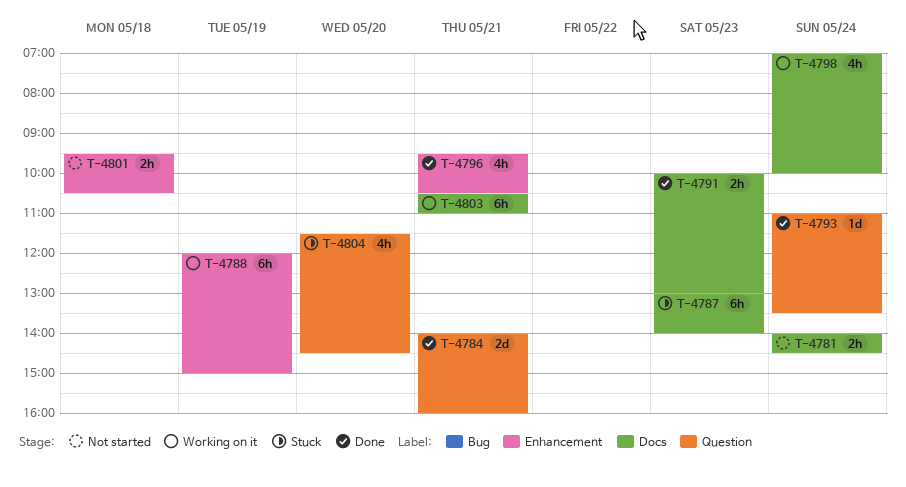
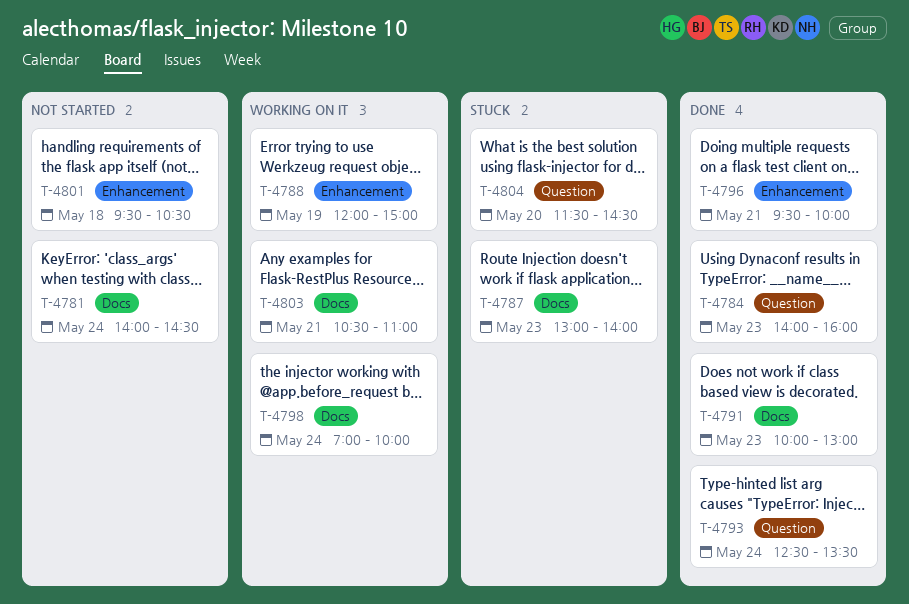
T-4784, day: May 21 -> May 23
T-4793, begins: 11:00 -> 12:30
T-4796, ends: 10:30 -> 10:00

